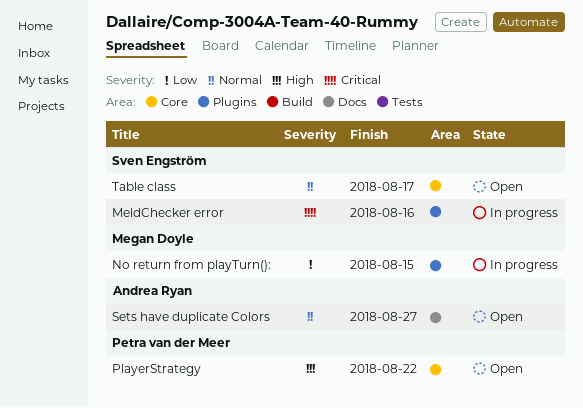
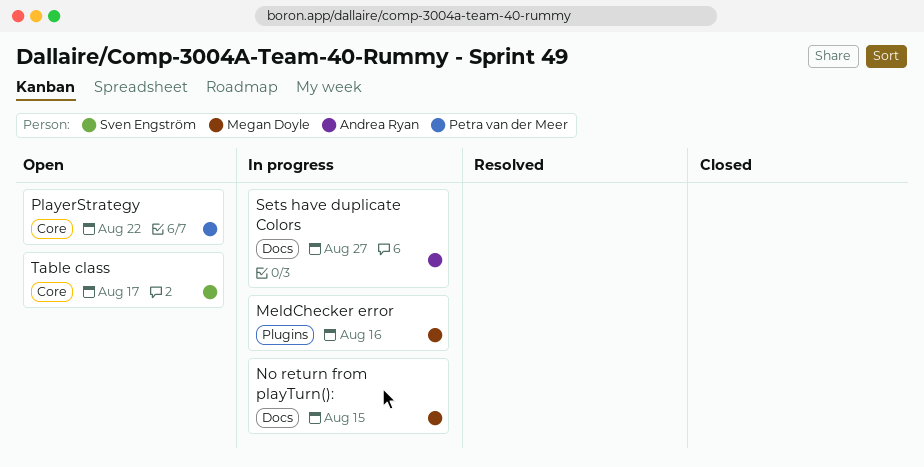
MeldChecker error, owner: Sven Engström -> Megan Doyle
No return from playTurn():, label: Plugins -> Docs
Sets have duplicate Colors, status: Open -> In progress

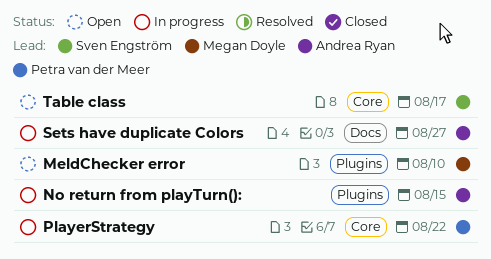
MeldChecker error, status: In progress -> Open
MeldChecker error, due: Aug 16 -> Aug 10
No return from playTurn():, owner: Megan Doyle -> Andrea Ryan
No return from playTurn():, label: Docs -> Plugins
PlayerStrategy, status: Open -> In progress

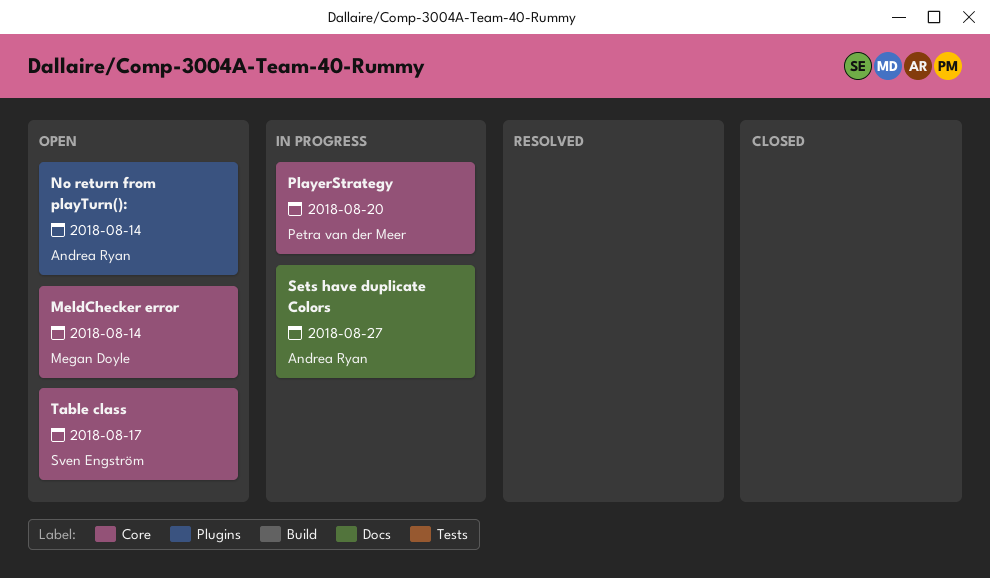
MeldChecker error, label: Plugins -> Core
MeldChecker error, due: Aug 10 -> Aug 14
No return from playTurn():, status: In progress -> Open
No return from playTurn():, due: Aug 15 -> Aug 14
PlayerStrategy, due: Aug 22 -> Aug 20

